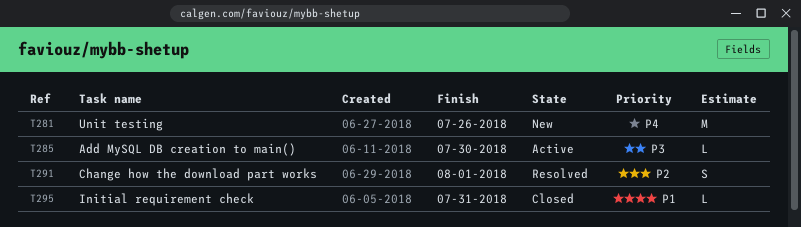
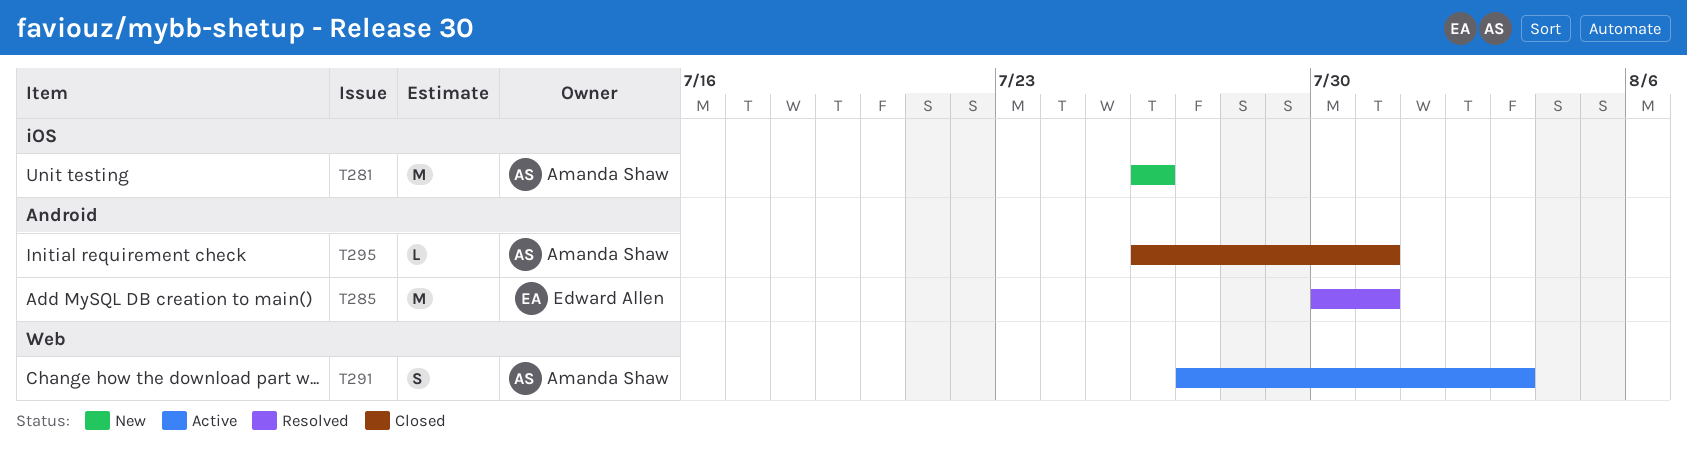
T285, status: Active -> Resolved
T285, estimate: L -> M
T285, due: Jul 30 -> Jul 31
T291, status: Resolved -> Active
T291, due: Aug 1 -> Aug 3

